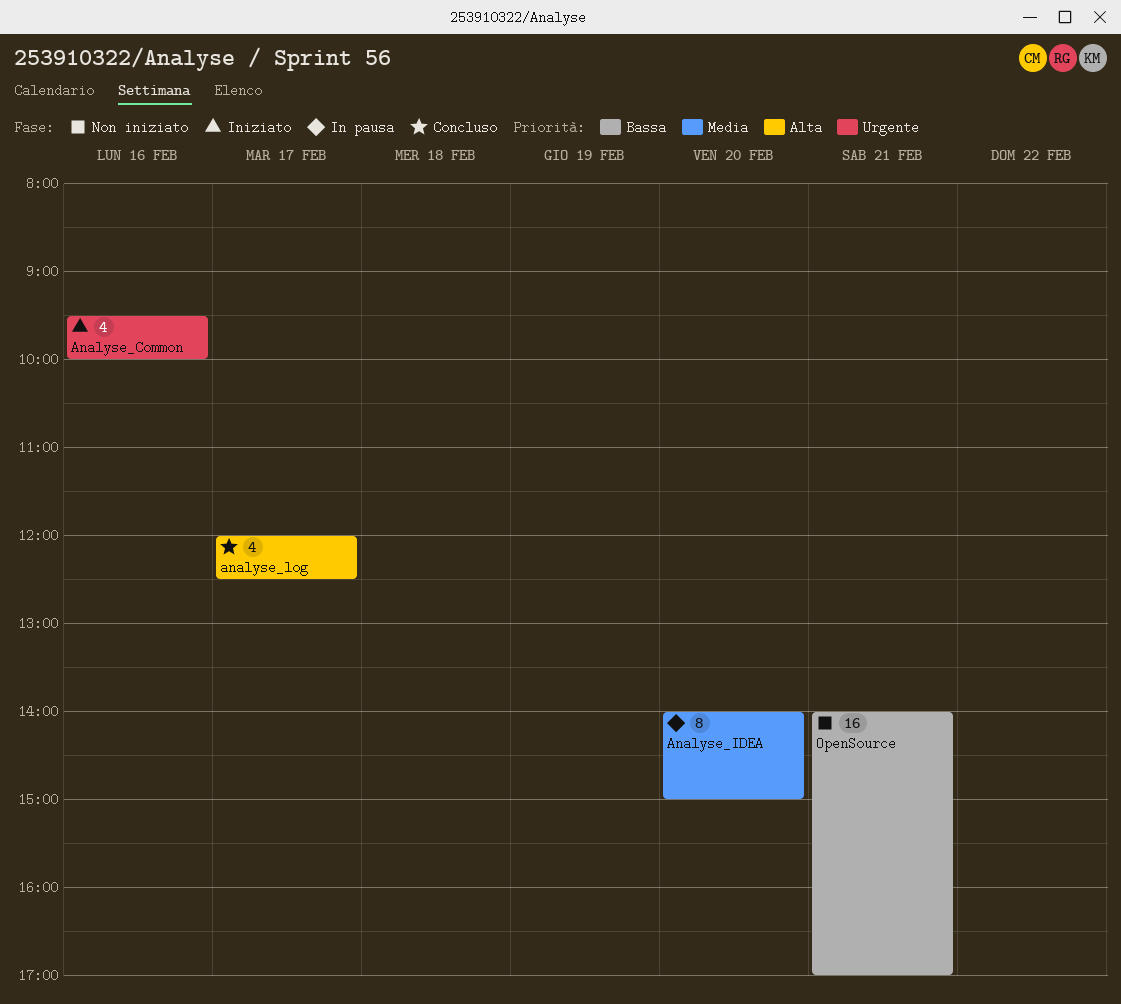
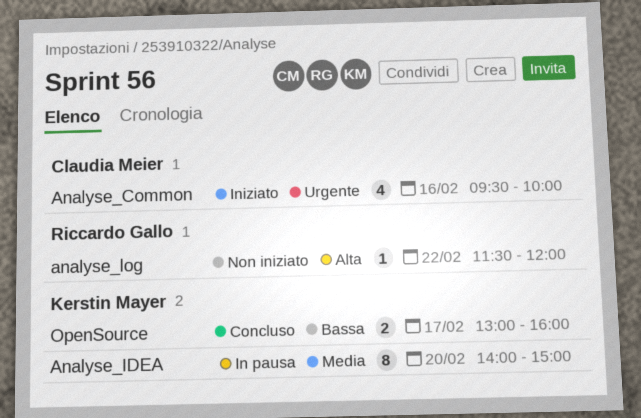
analyse_log, status: Concluso -> Non iniziato
analyse_log, estimate: 4 -> 1
analyse_log, day: Feb 17 -> Feb 22
analyse_log, begins: 12:00 -> 11:30
analyse_log, ends: 12:30 -> 12:00
OpenSource, status: Non iniziato -> Concluso
OpenSource, estimate: 16 -> 2
OpenSource, day: Feb 21 -> Feb 17
OpenSource, begins: 14:00 -> 13:00
OpenSource, ends: 17:00 -> 16:00

